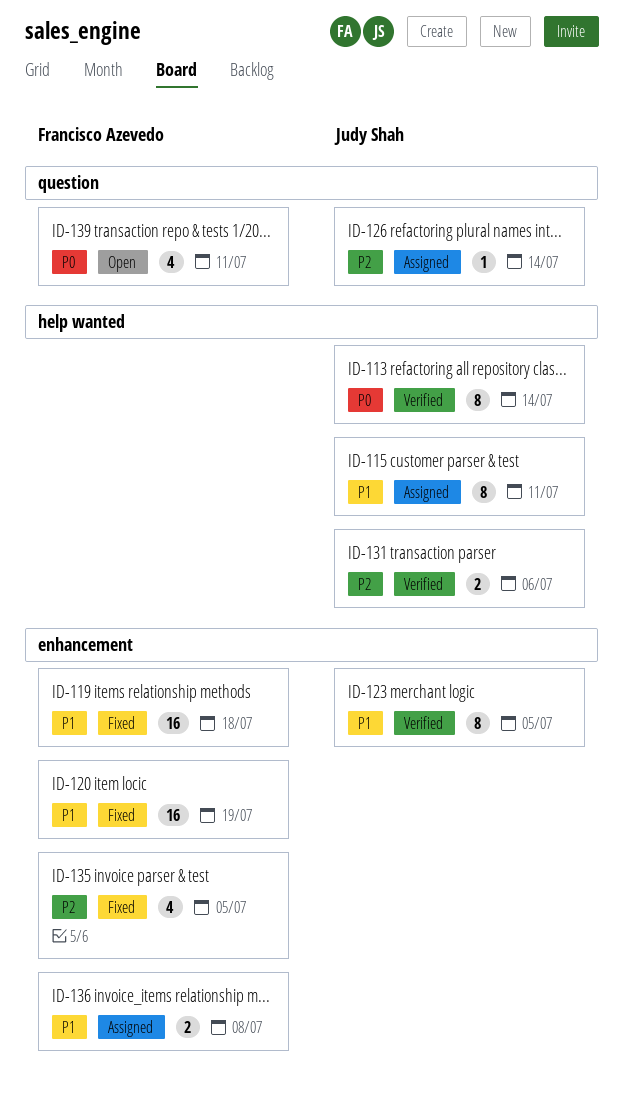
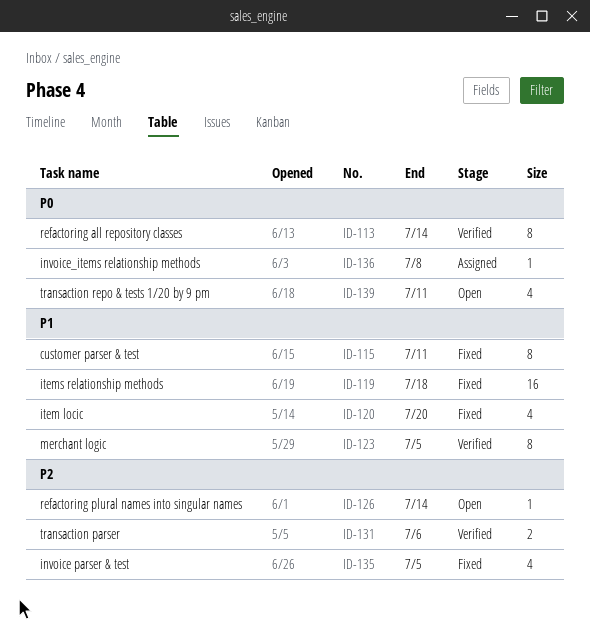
ID-115, status: Assigned -> Fixed
ID-120, estimate: 16 -> 4
ID-120, due: Jul 19 -> Jul 20
ID-126, status: Assigned -> Open
ID-136, priority: P1 -> P0
ID-136, estimate: 2 -> 1

